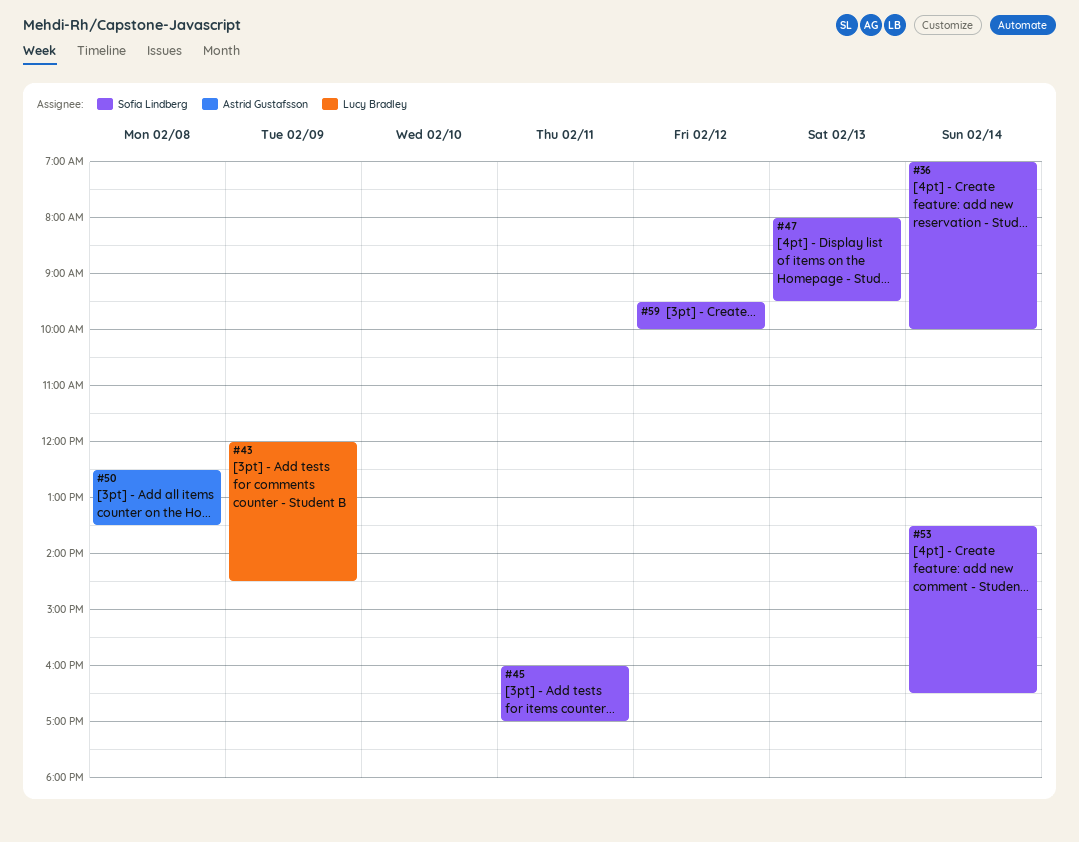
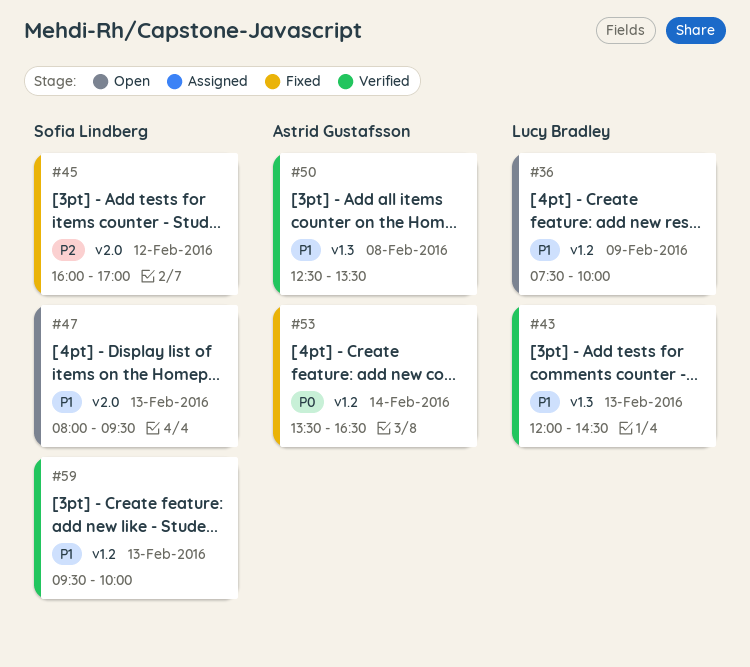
#36, owner: Sofia Lindberg -> Lucy Bradley
#36, day: Feb 14 -> Feb 9
#36, begins: 07:00 -> 07:30
#43, day: Feb 9 -> Feb 13
#45, day: Feb 11 -> Feb 12
#53, owner: Sofia Lindberg -> Astrid Gustafsson
#59, day: Feb 12 -> Feb 13

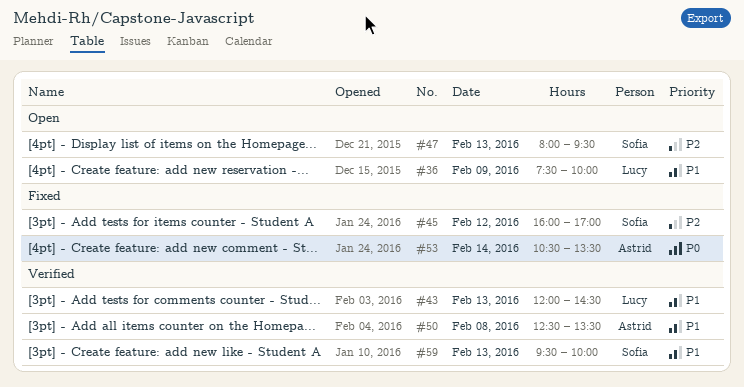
#47, priority: P1 -> P2
#53, begins: 13:30 -> 10:30
#53, ends: 16:30 -> 13:30

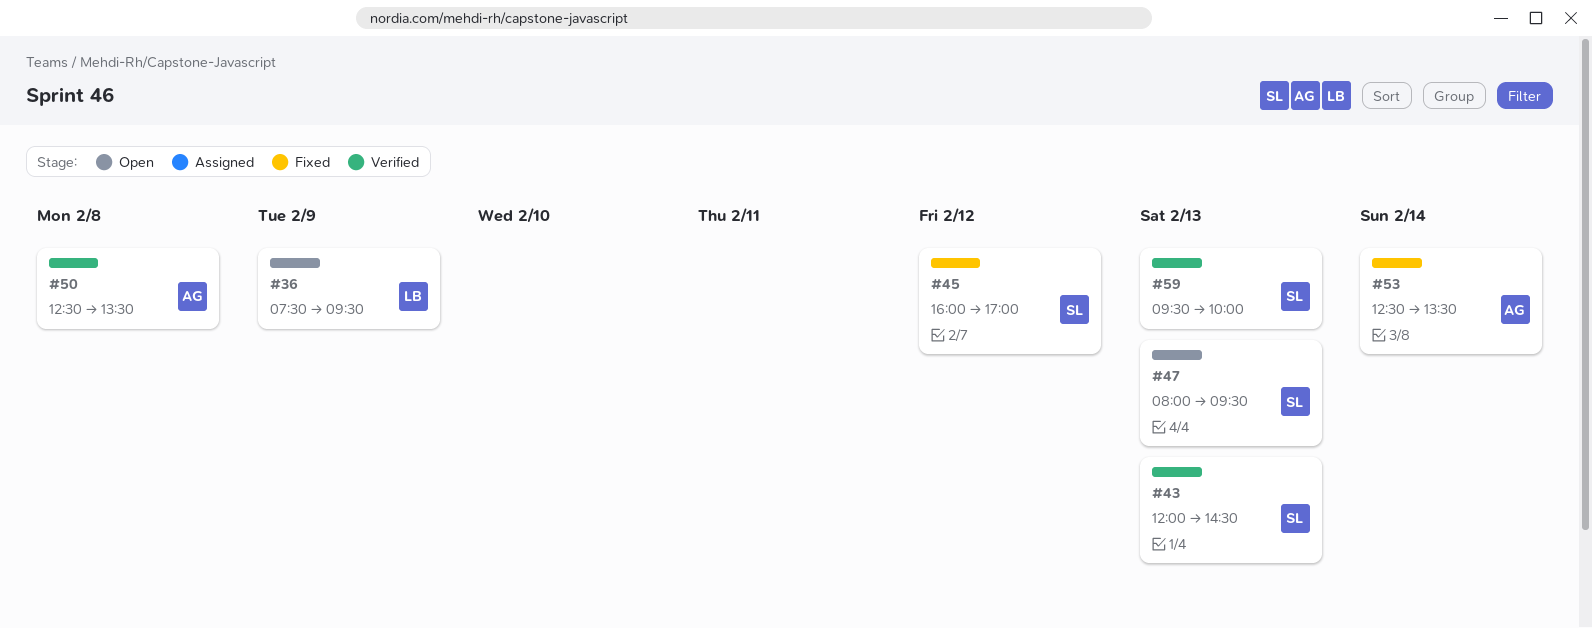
#36, ends: 10:00 -> 09:30
#43, owner: Lucy -> Sofia
#53, begins: 10:30 -> 12:30

